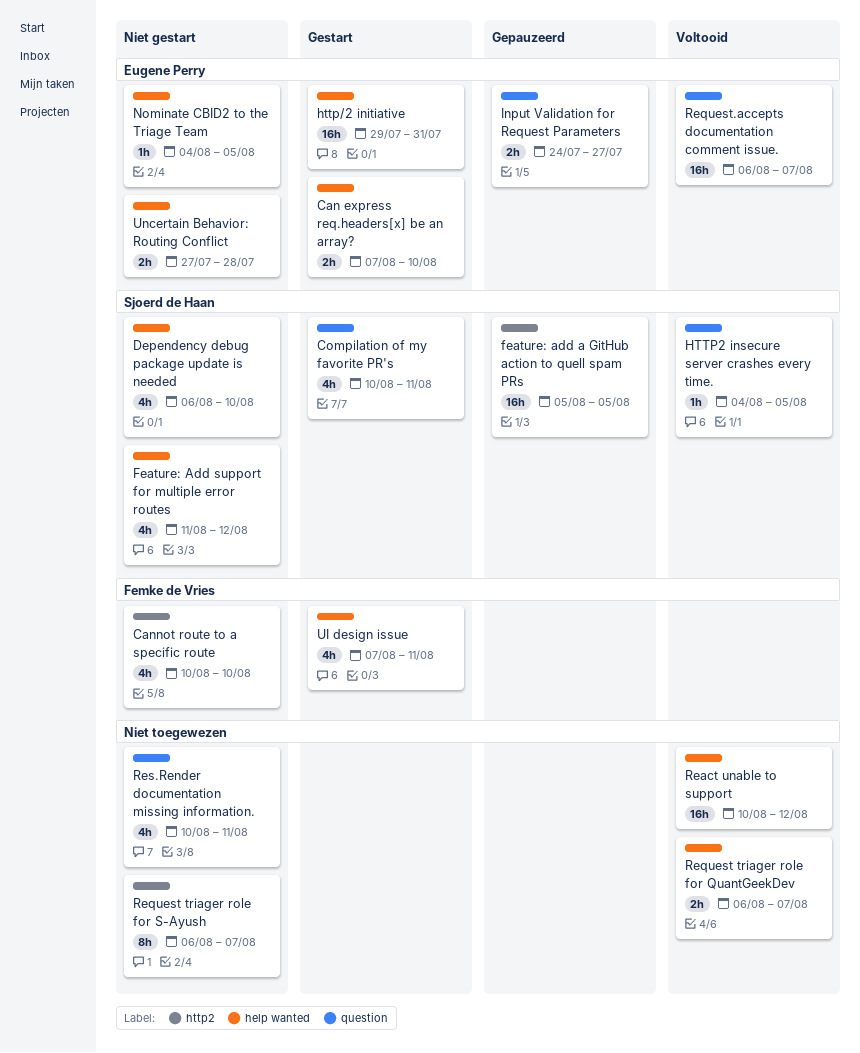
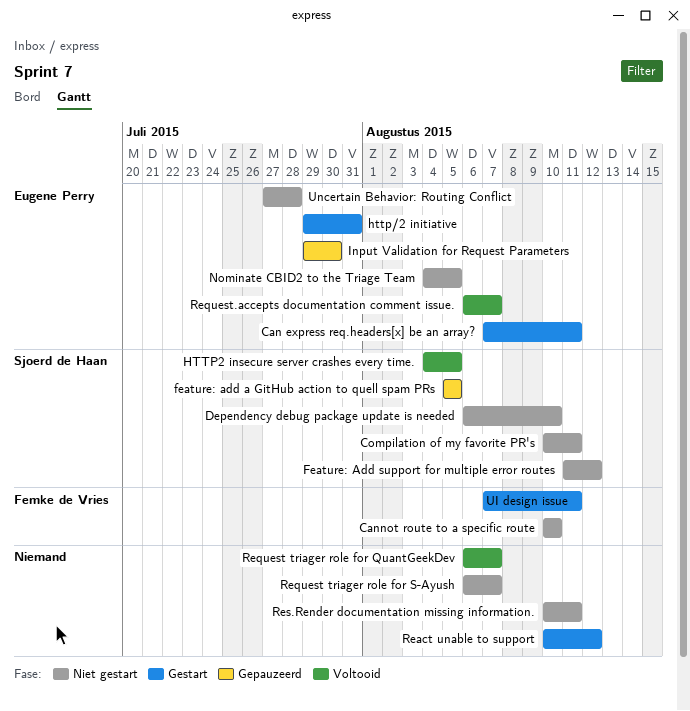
Can express req.headers[x] be an array?, due: Aug 10 -> Aug 11
Compilation of my favorite PR's, status: Gestart -> Niet gestart
Input Validation for Request Parameters, start: Jul 24 -> Jul 29
Input Validation for Request Parameters, due: Jul 27 -> Jul 30
React unable to support, status: Voltooid -> Gestart

